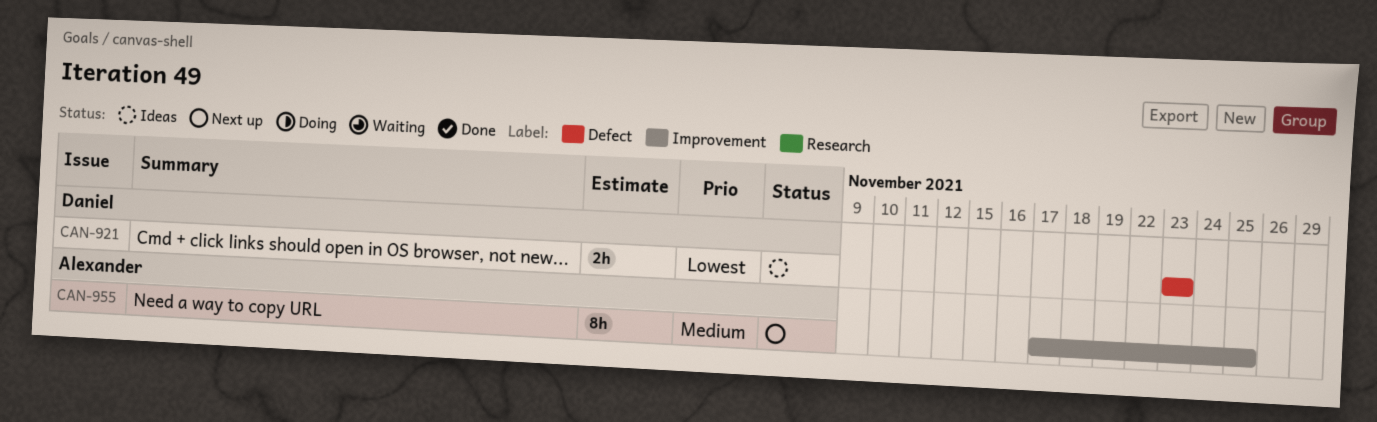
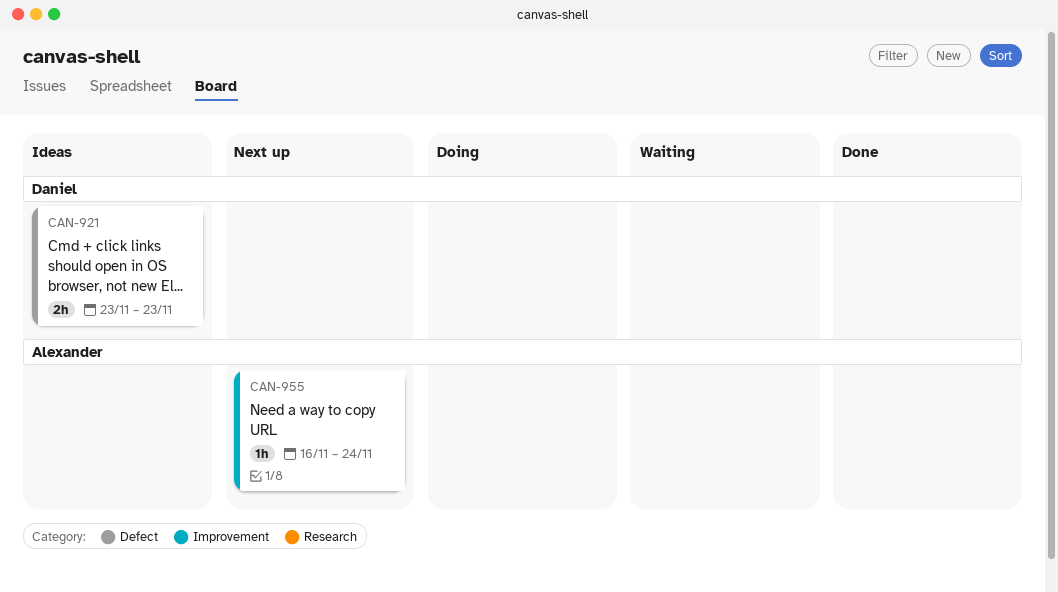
CAN-955, estimate: 8h -> 1h
CAN-955, start: Nov 17 -> Nov 16
CAN-955, due: Nov 25 -> Nov 24

